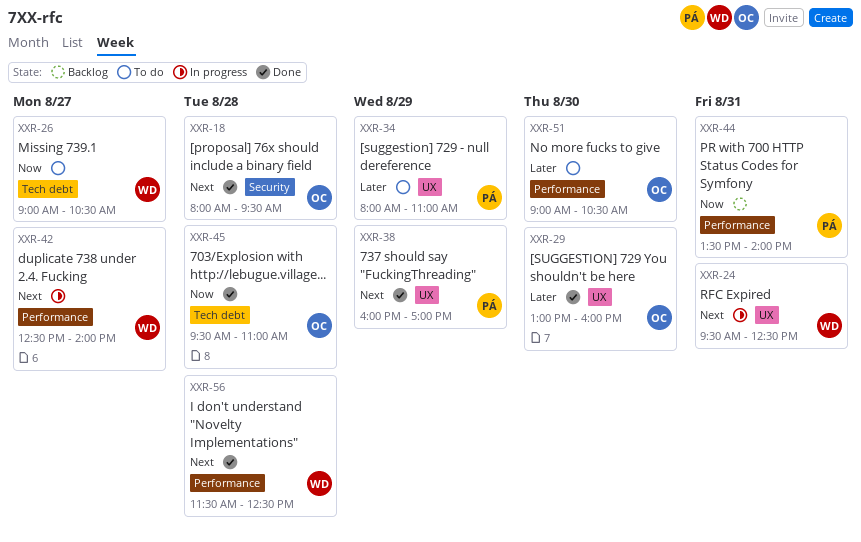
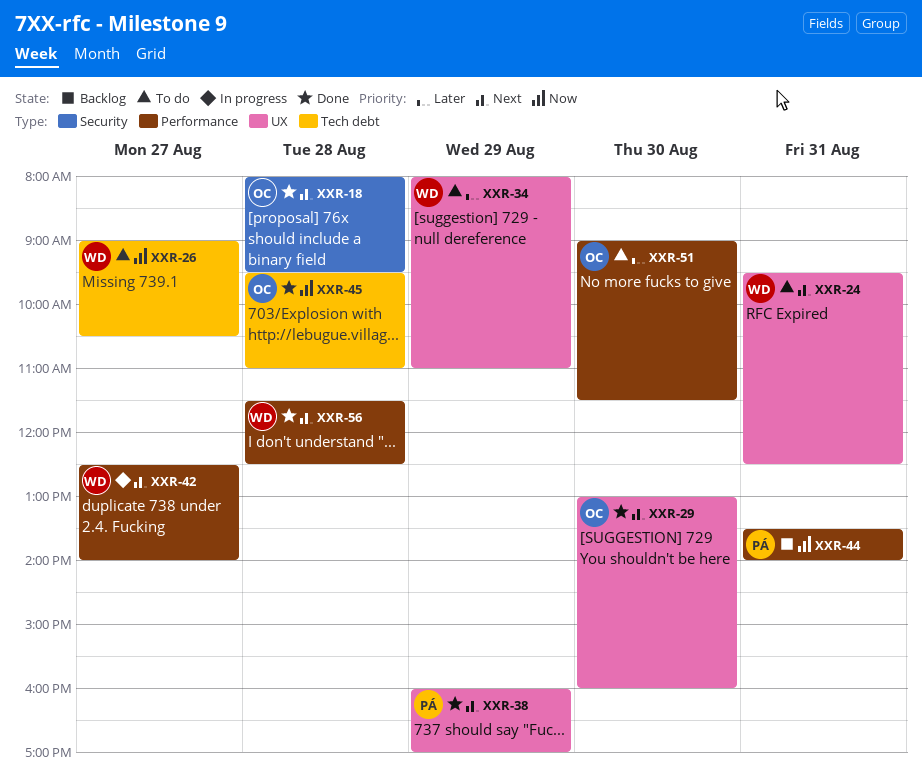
XXR-24, status: In progress -> To do
XXR-29, priority: Later -> Next
XXR-34, owner: PÁ -> WD
XXR-51, ends: 10:30 -> 11:30

